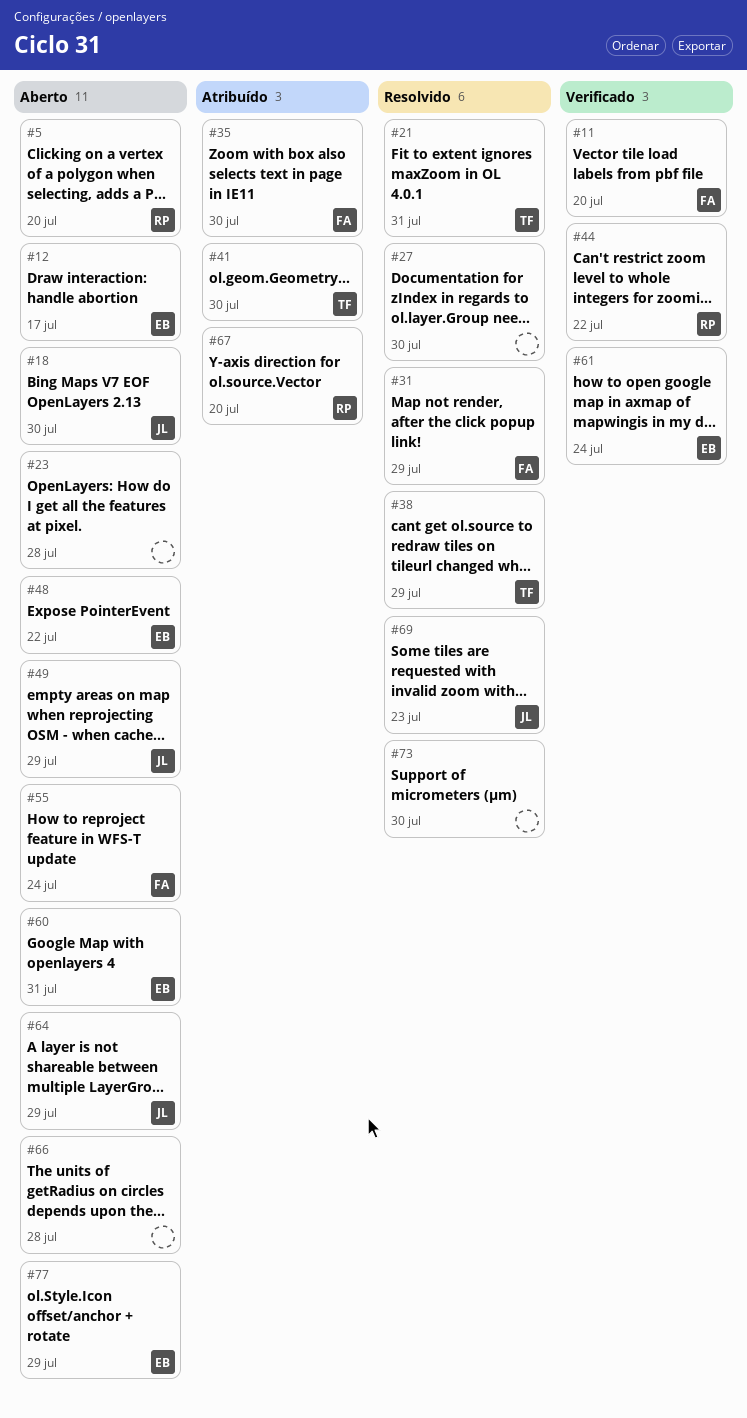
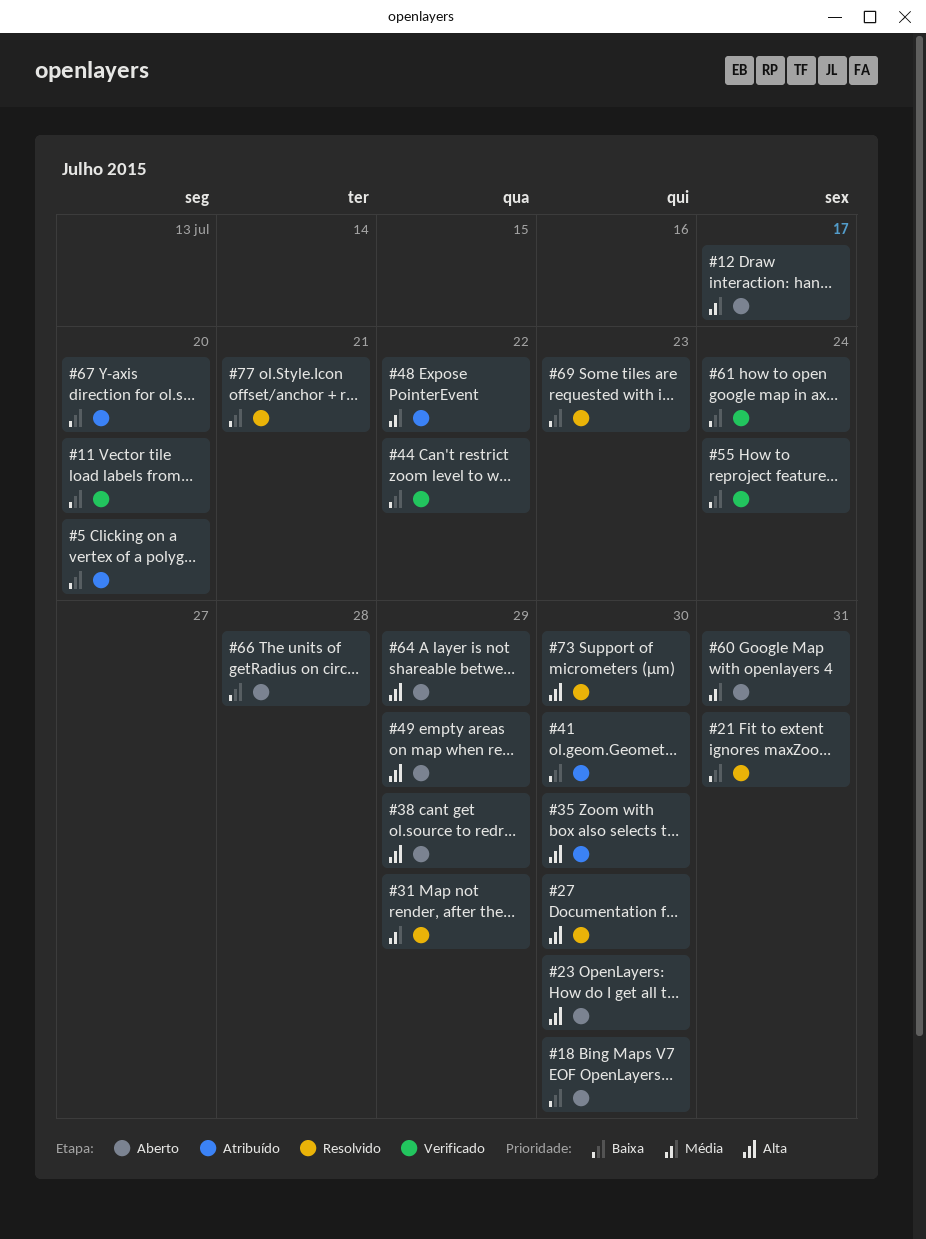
#5, status: Aberto -> Atribuído
#23, due: Jul 28 -> Jul 30
#38, status: Resolvido -> Aberto
#48, status: Aberto -> Atribuído
#55, status: Aberto -> Verificado
#77, status: Aberto -> Resolvido
#77, due: Jul 29 -> Jul 21

